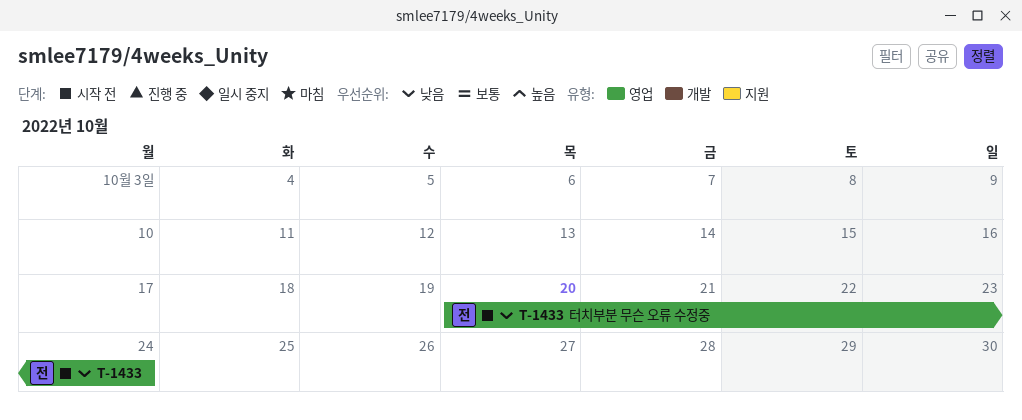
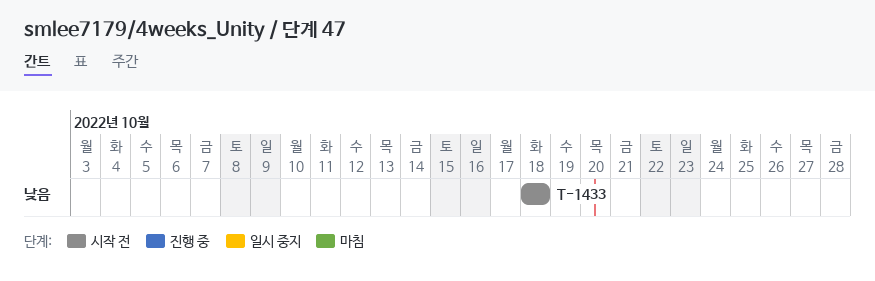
T-1433, start: Oct 20 -> Oct 18
T-1433, due: Oct 24 -> Oct 18

